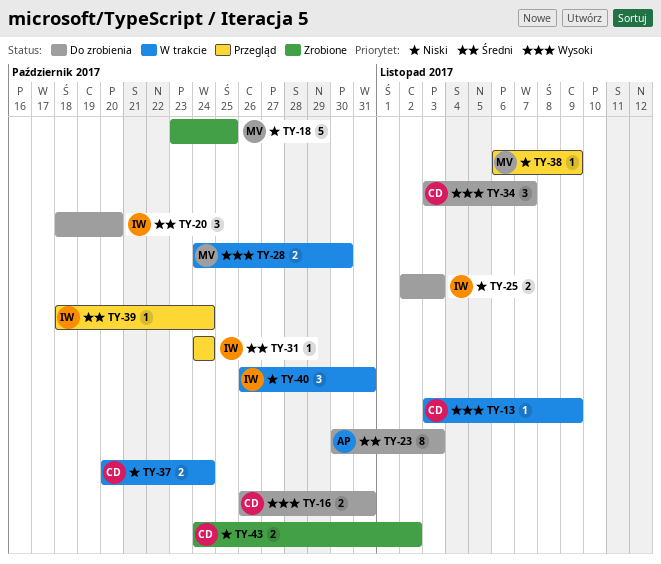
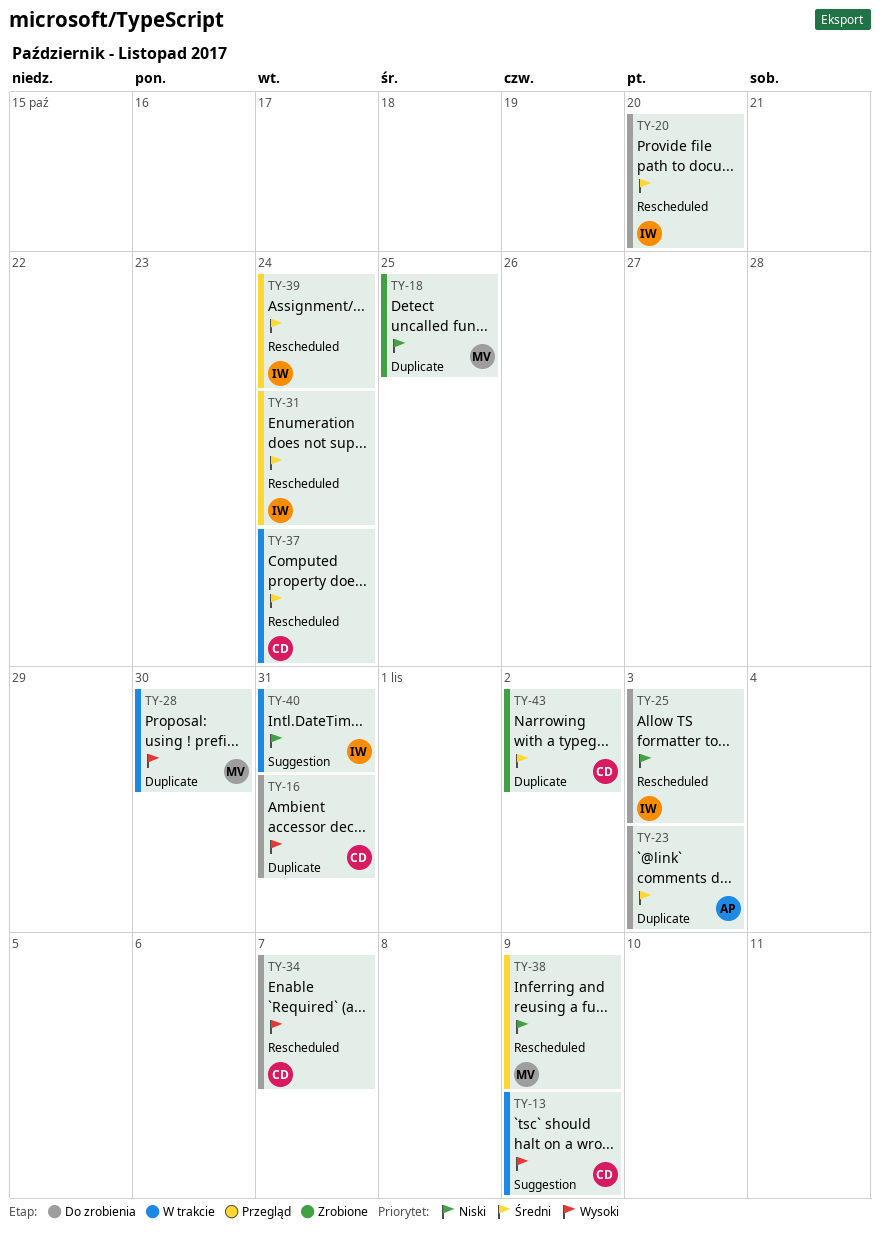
TY-37, priority: Niski -> Średni
TY-43, priority: Niski -> Średni

